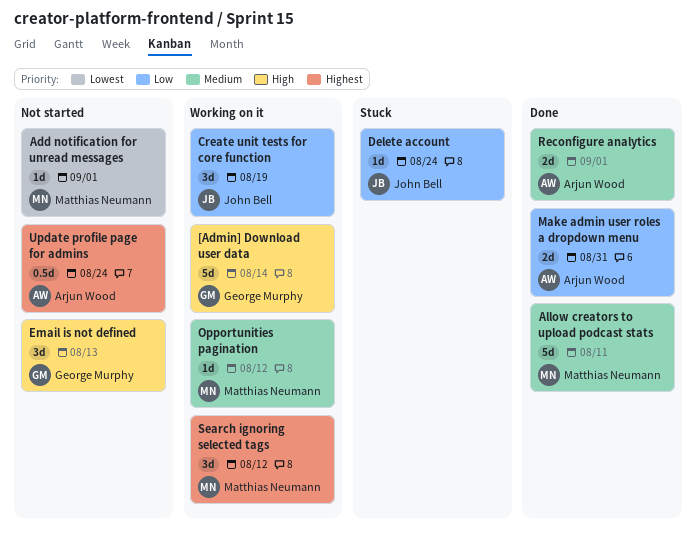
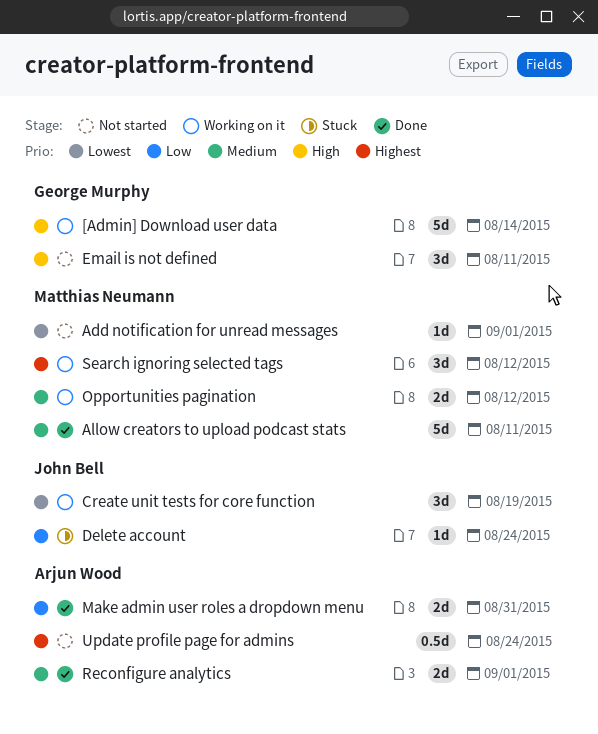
Create unit tests for core function, priority: Low -> Lowest
Email is not defined, due: Aug 13 -> Aug 11
Opportunities pagination, estimate: 1d -> 2d

